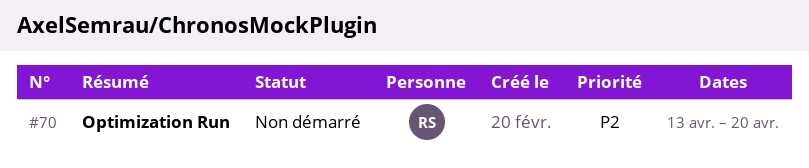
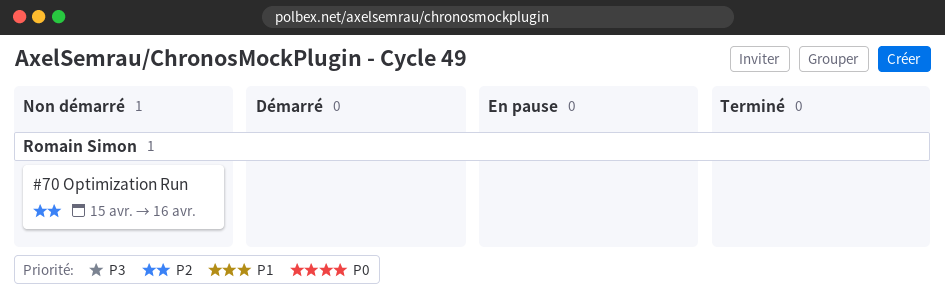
#70, start: Apr 13 -> Apr 15
#70, due: Apr 20 -> Apr 16

